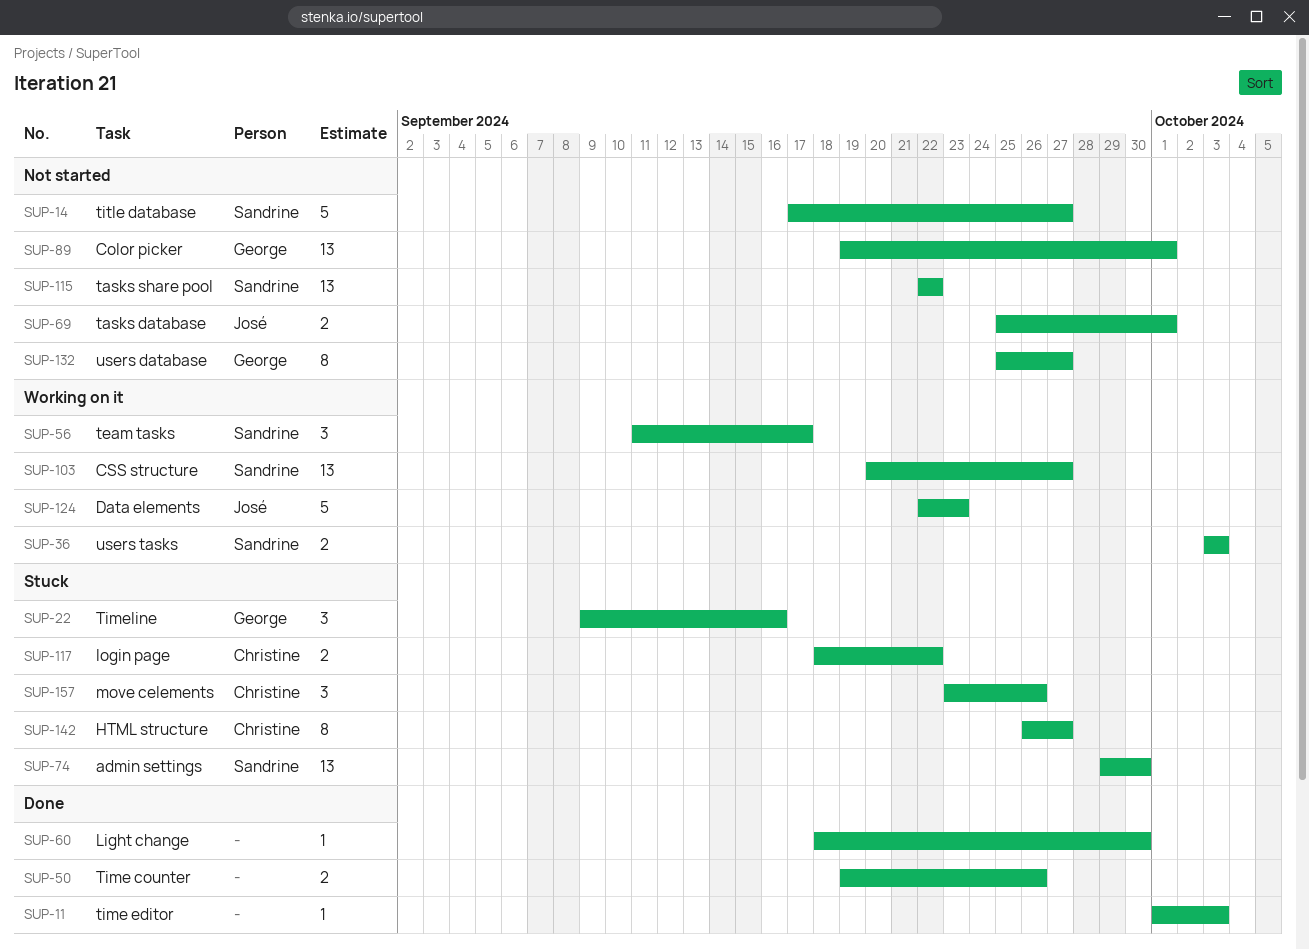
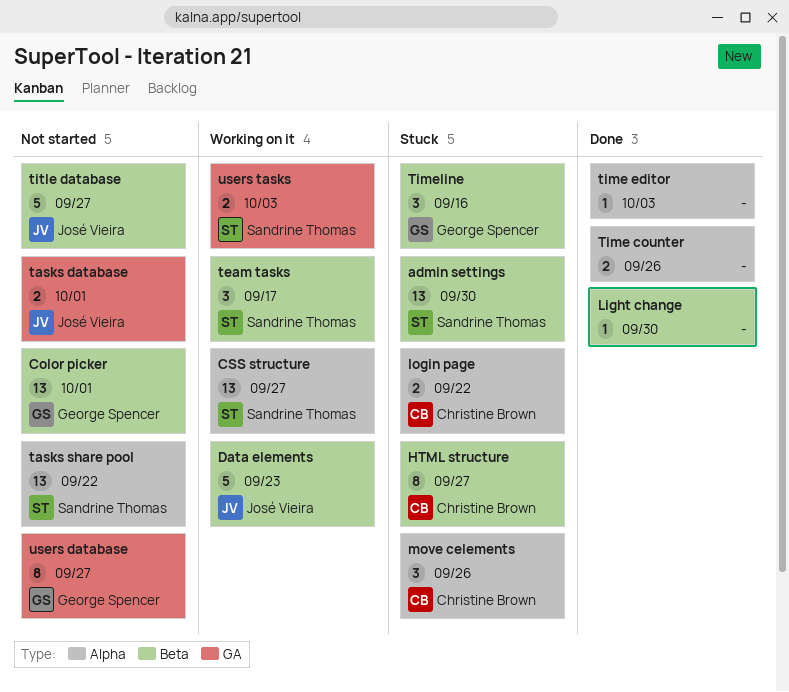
title database, owner: Sandrine Thomas -> José Vieira

